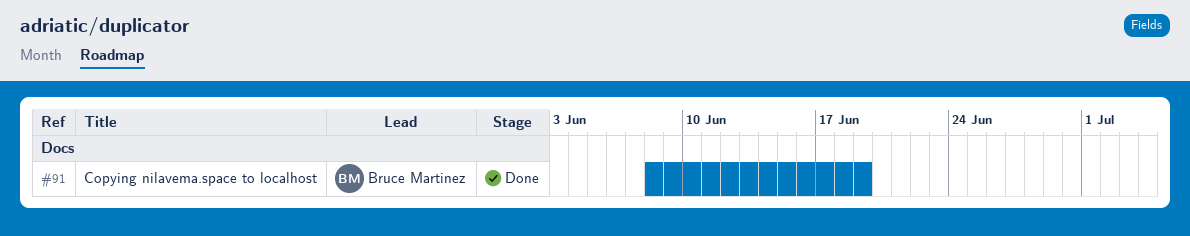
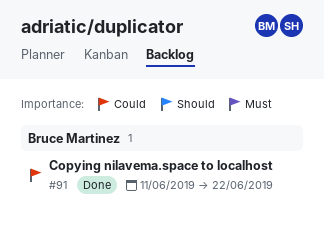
#91, start: Jun 8 -> Jun 11
#91, due: Jun 19 -> Jun 22

